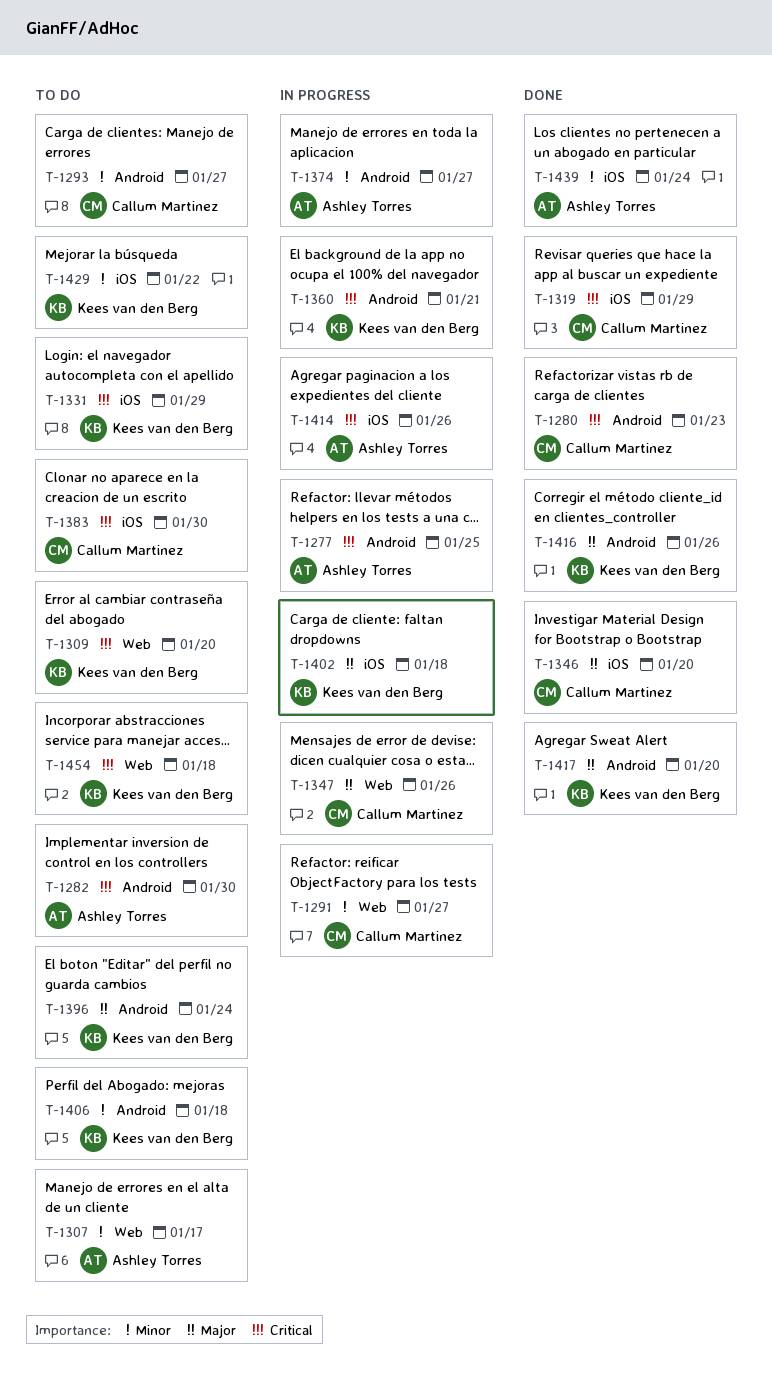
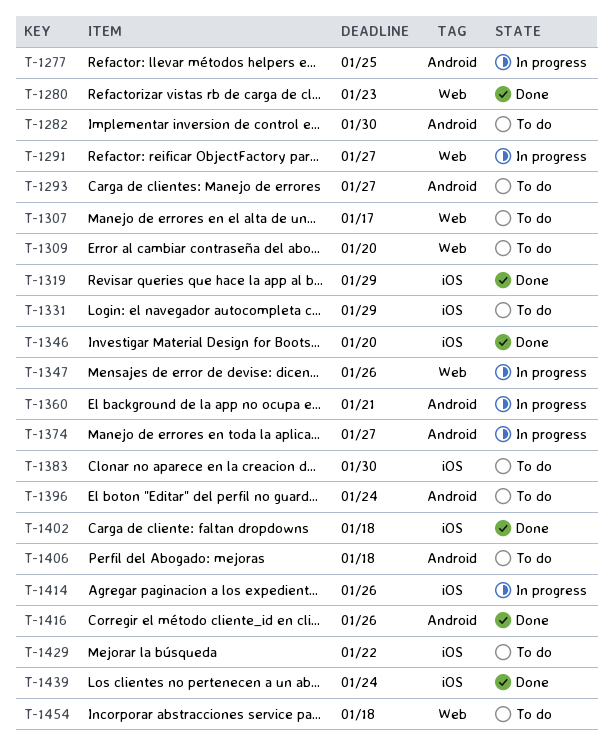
T-1280, label: Android -> Web
T-1402, status: In progress -> Done
T-1417: present -> none

